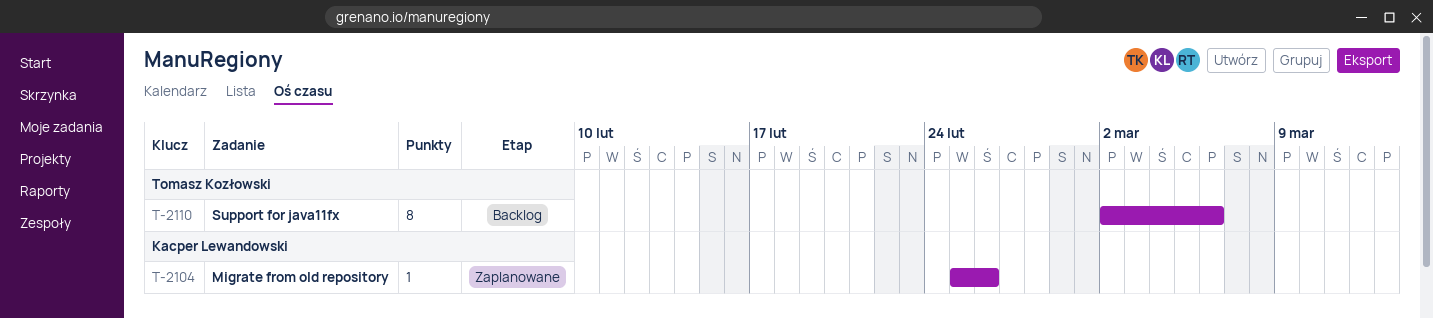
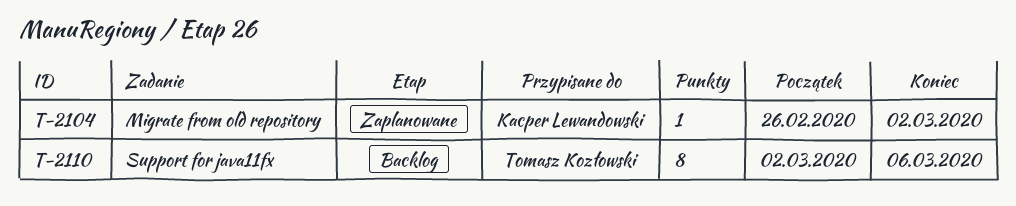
T-2104, start: Feb 25 -> Feb 26
T-2104, due: Feb 26 -> Mar 2

